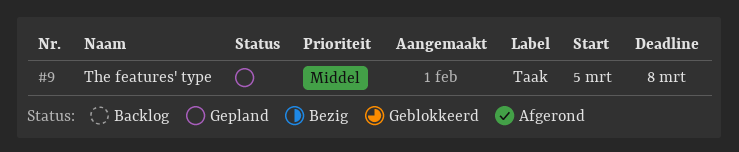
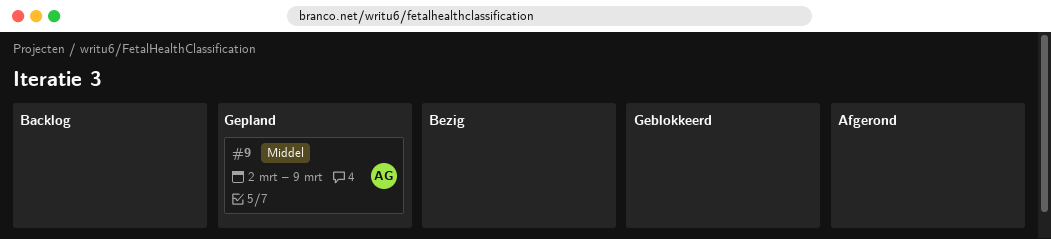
#9, start: Mar 5 -> Mar 2
#9, due: Mar 8 -> Mar 9

